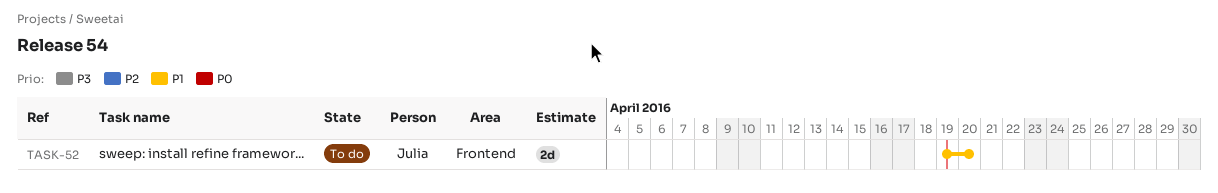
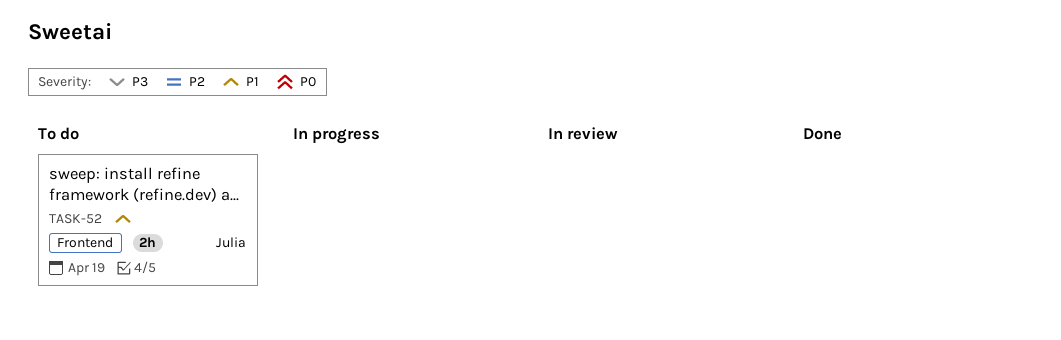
TASK-52, estimate: 2d -> 2h
TASK-52, due: Apr 20 -> Apr 19

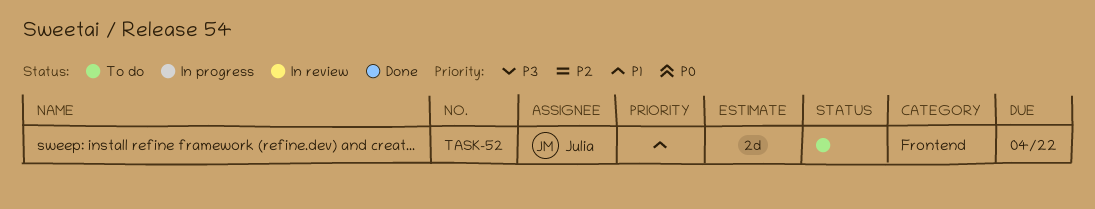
TASK-52, estimate: 2h -> 2d
TASK-52, due: Apr 19 -> Apr 22

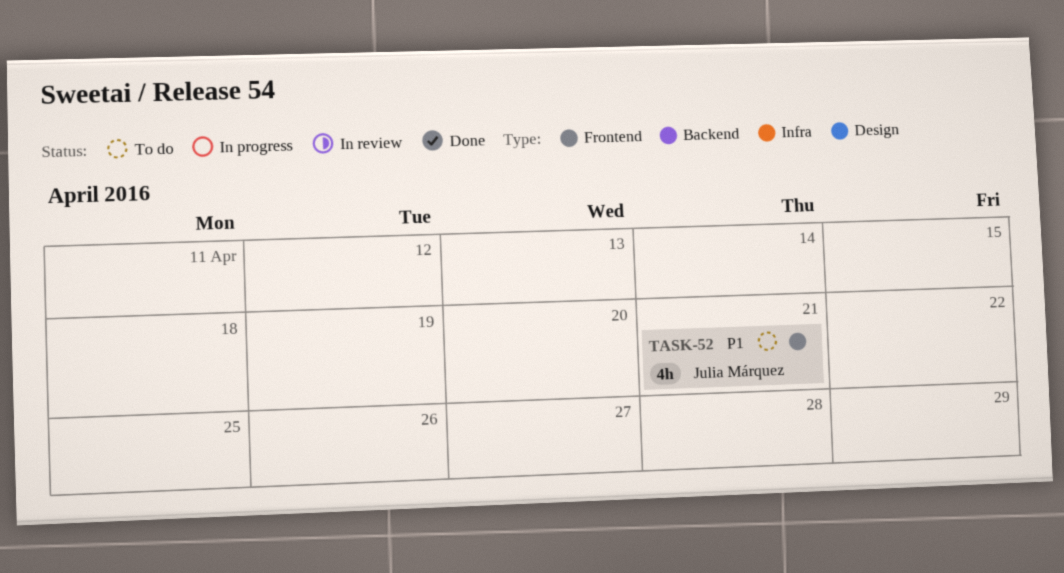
TASK-52, estimate: 2d -> 4h
TASK-52, due: Apr 22 -> Apr 21

